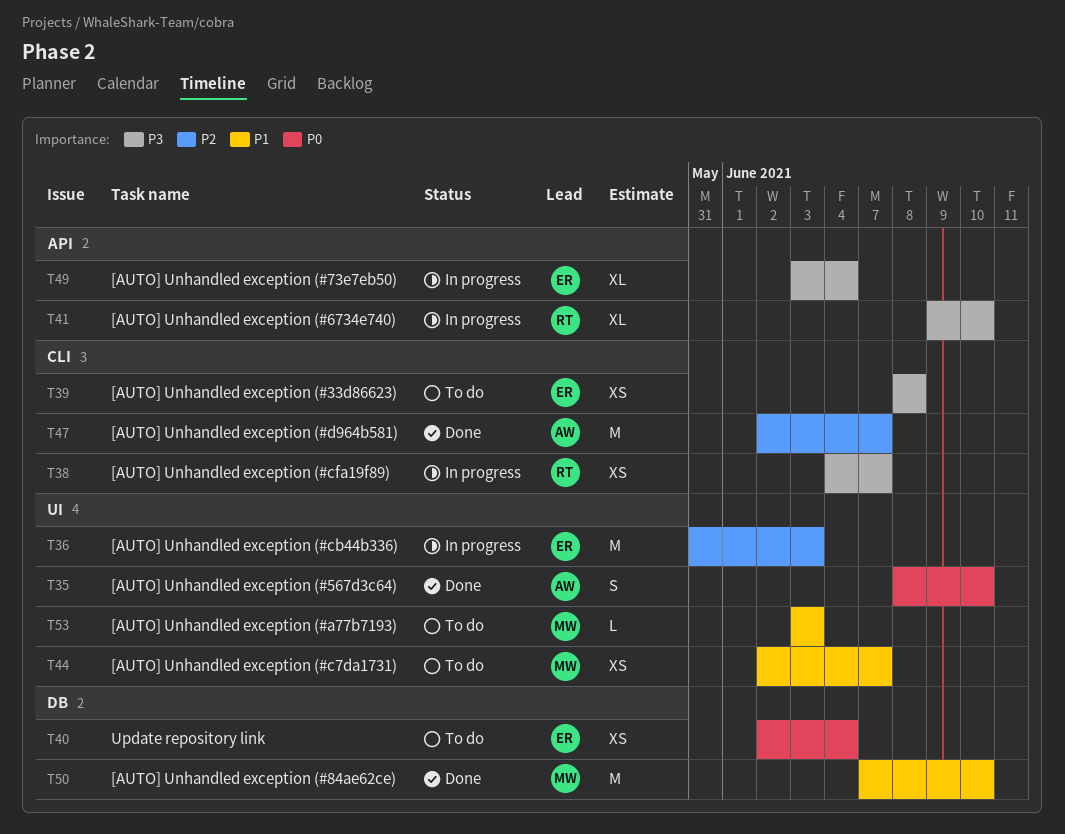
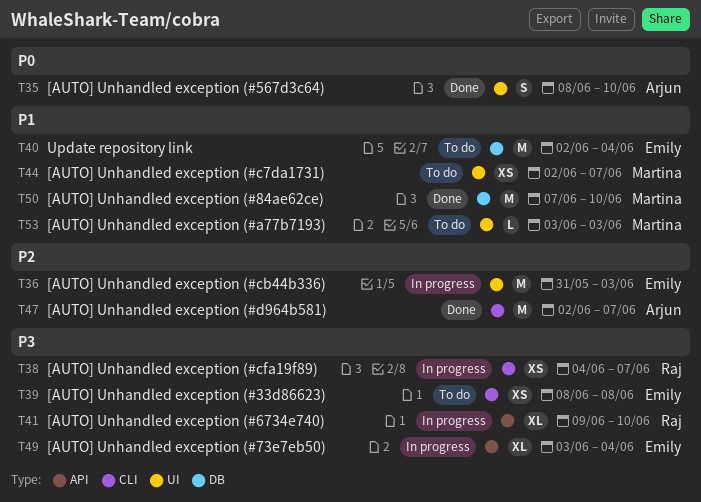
T40, priority: P0 -> P1
T40, estimate: XS -> M

